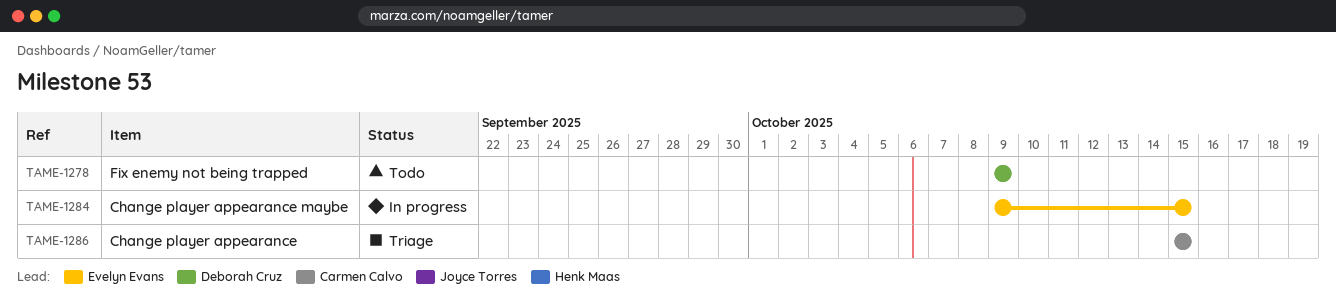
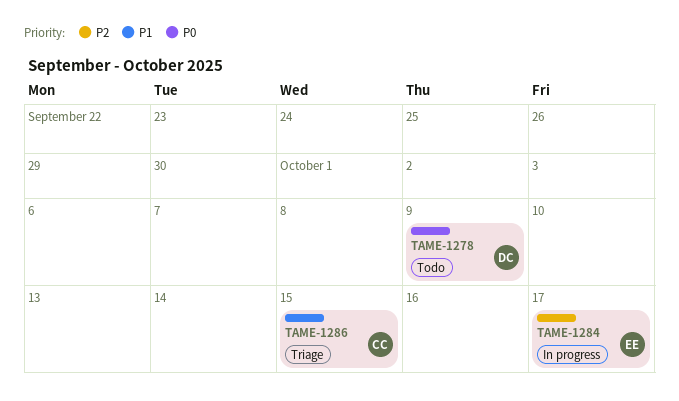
TAME-1284, due: Oct 15 -> Oct 17

